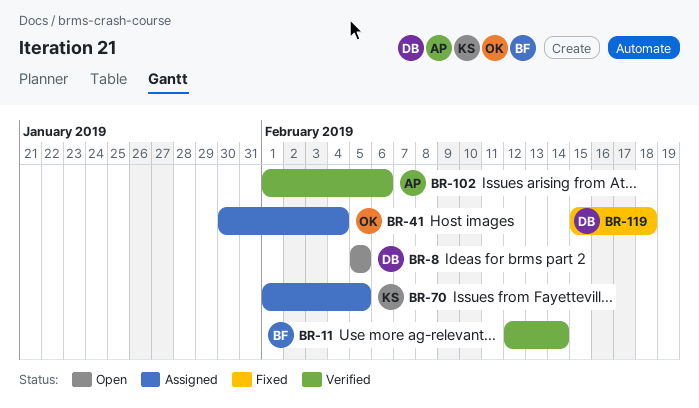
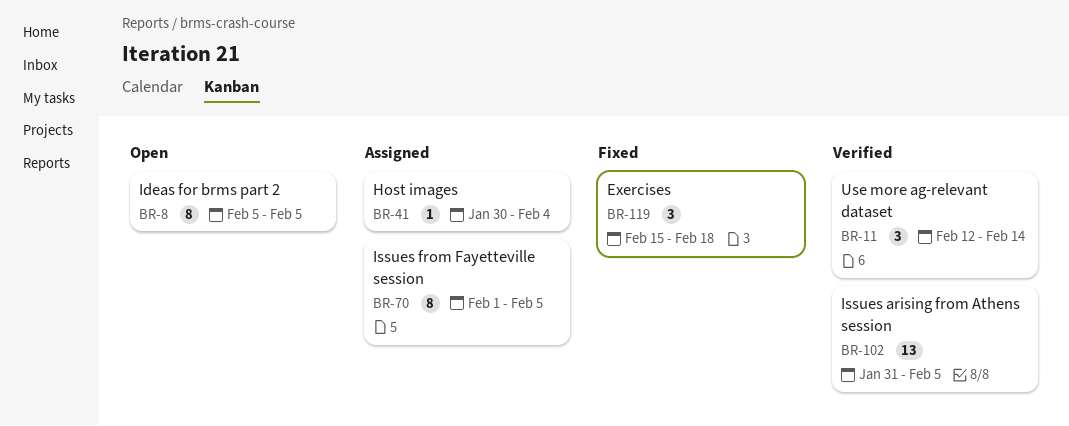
BR-102, start: Feb 1 -> Jan 31
BR-102, due: Feb 6 -> Feb 5

